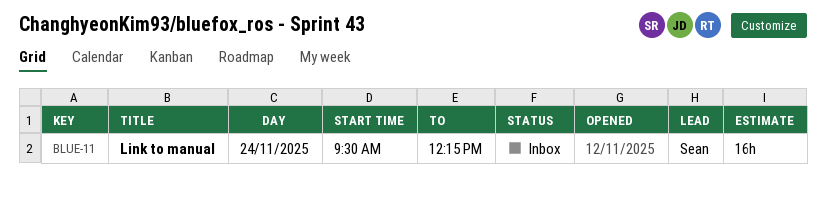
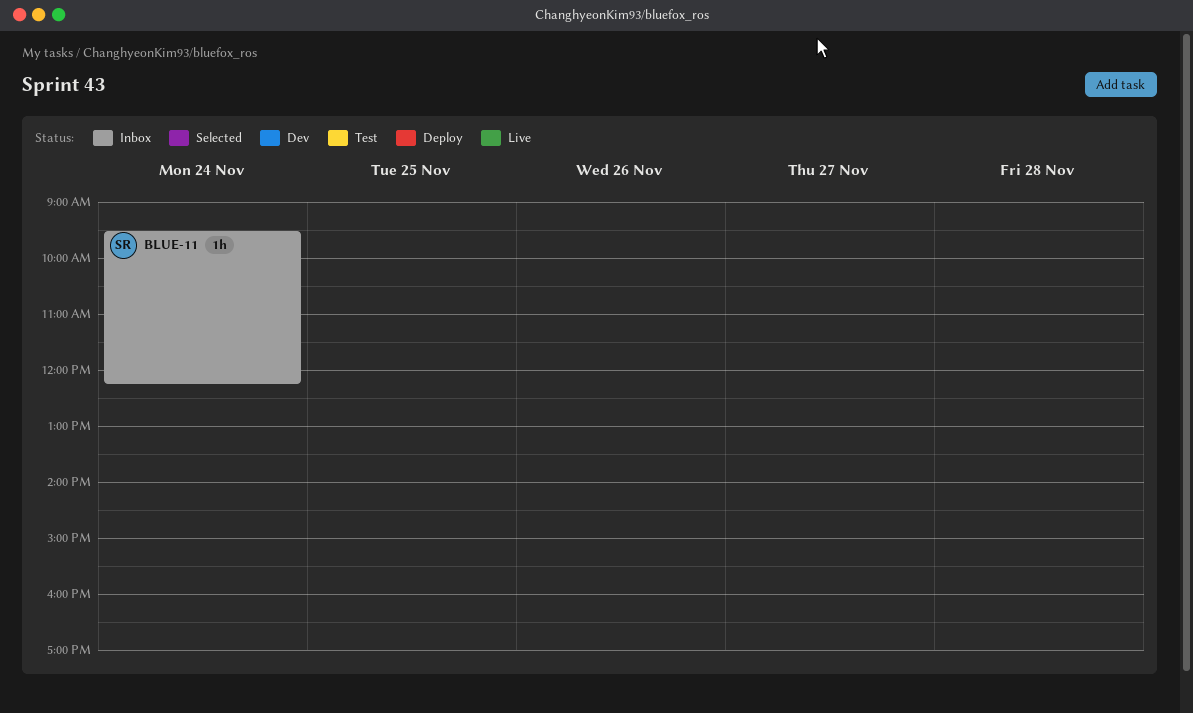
BLUE-11, estimate: 16h -> 1h

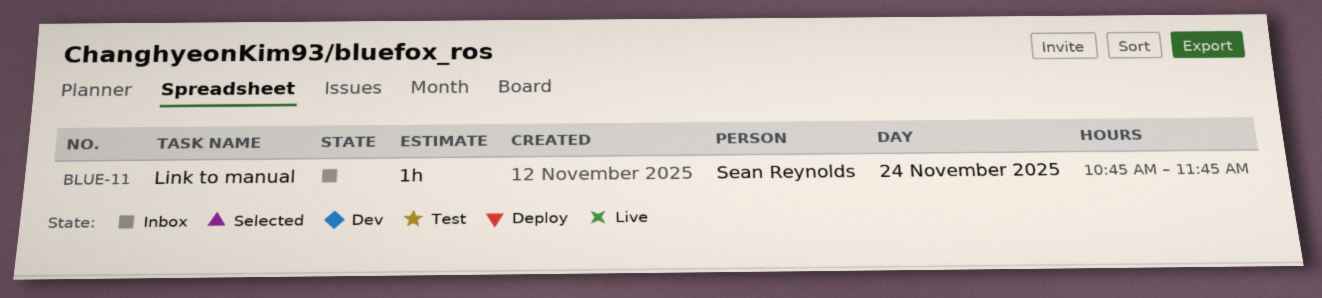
BLUE-11, begins: 09:30 -> 10:45
BLUE-11, ends: 12:15 -> 11:45

